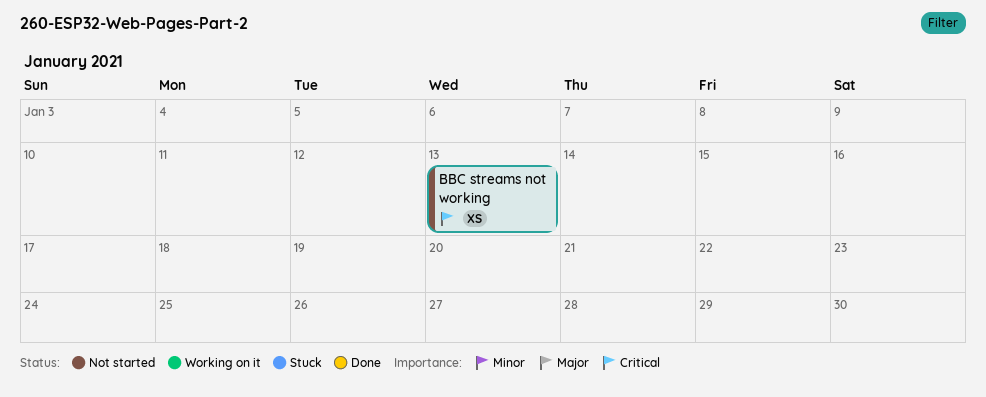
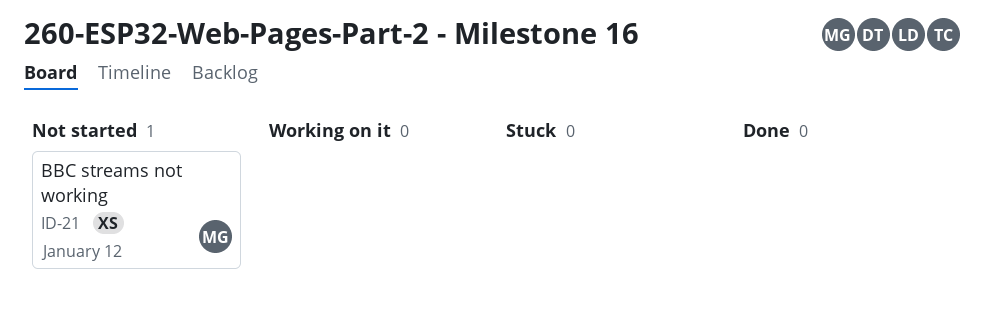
BBC streams not working, due: Jan 13 -> Jan 12

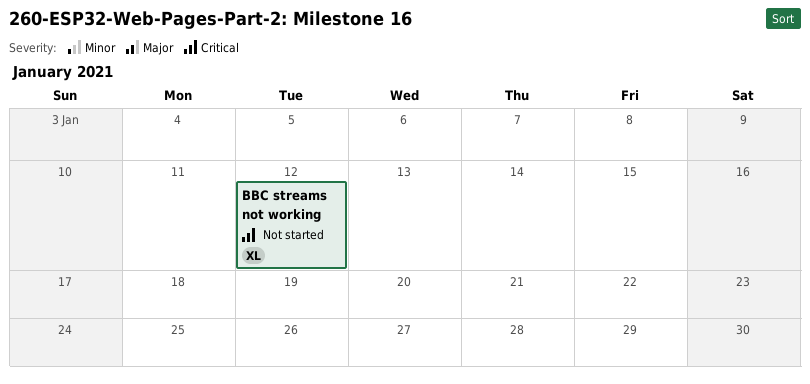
BBC streams not working, estimate: XS -> XL

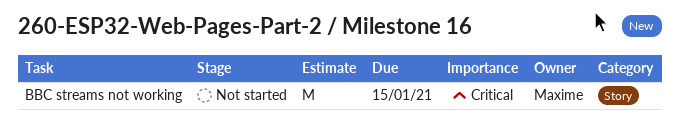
BBC streams not working, estimate: XL -> M
BBC streams not working, due: Jan 12 -> Jan 15

